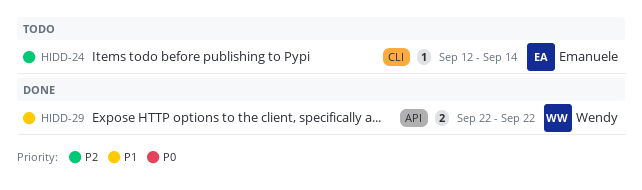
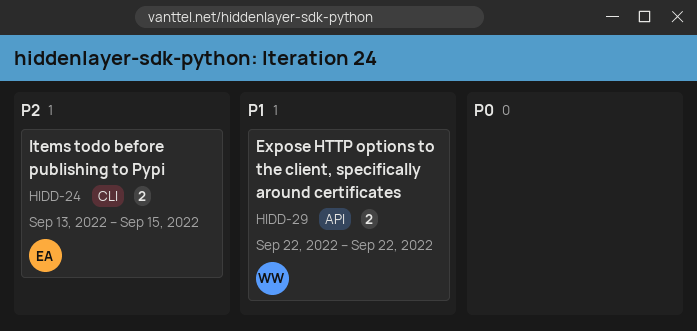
HIDD-24, estimate: 1 -> 2
HIDD-24, start: Sep 12 -> Sep 13
HIDD-24, due: Sep 14 -> Sep 15

